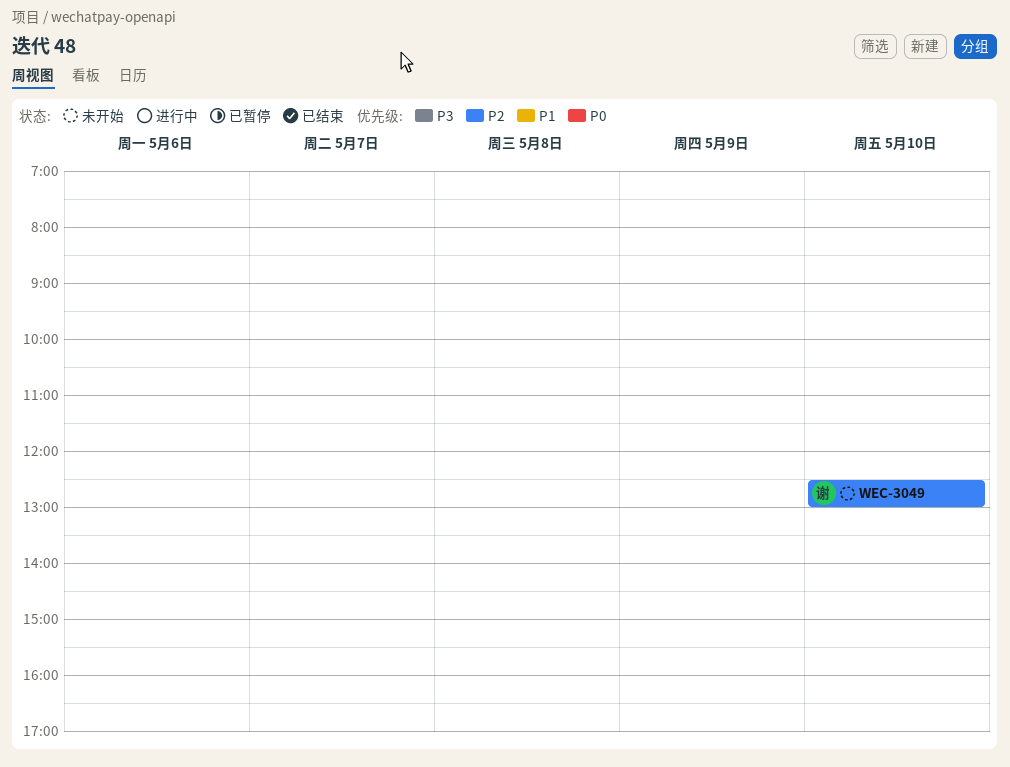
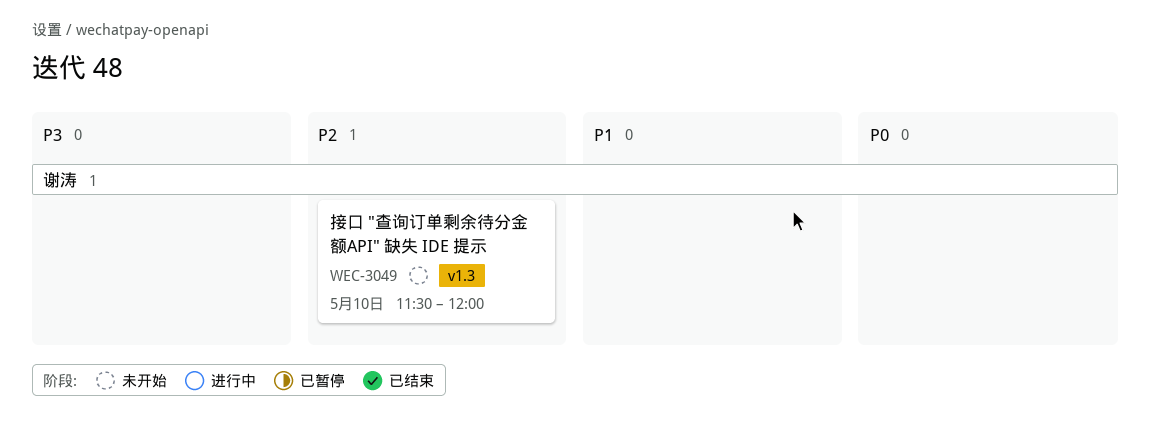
WEC-3049, begins: 12:30 -> 11:30
WEC-3049, ends: 13:00 -> 12:00

